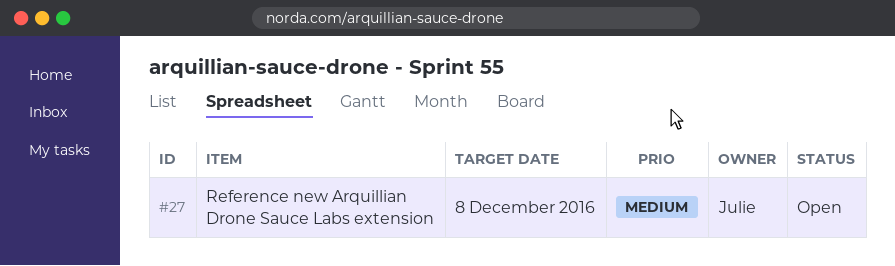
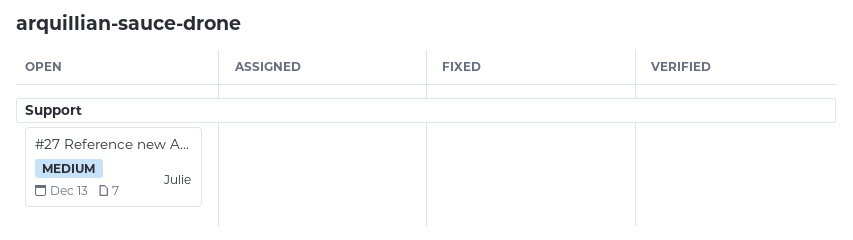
#27, due: Dec 8 -> Dec 13

